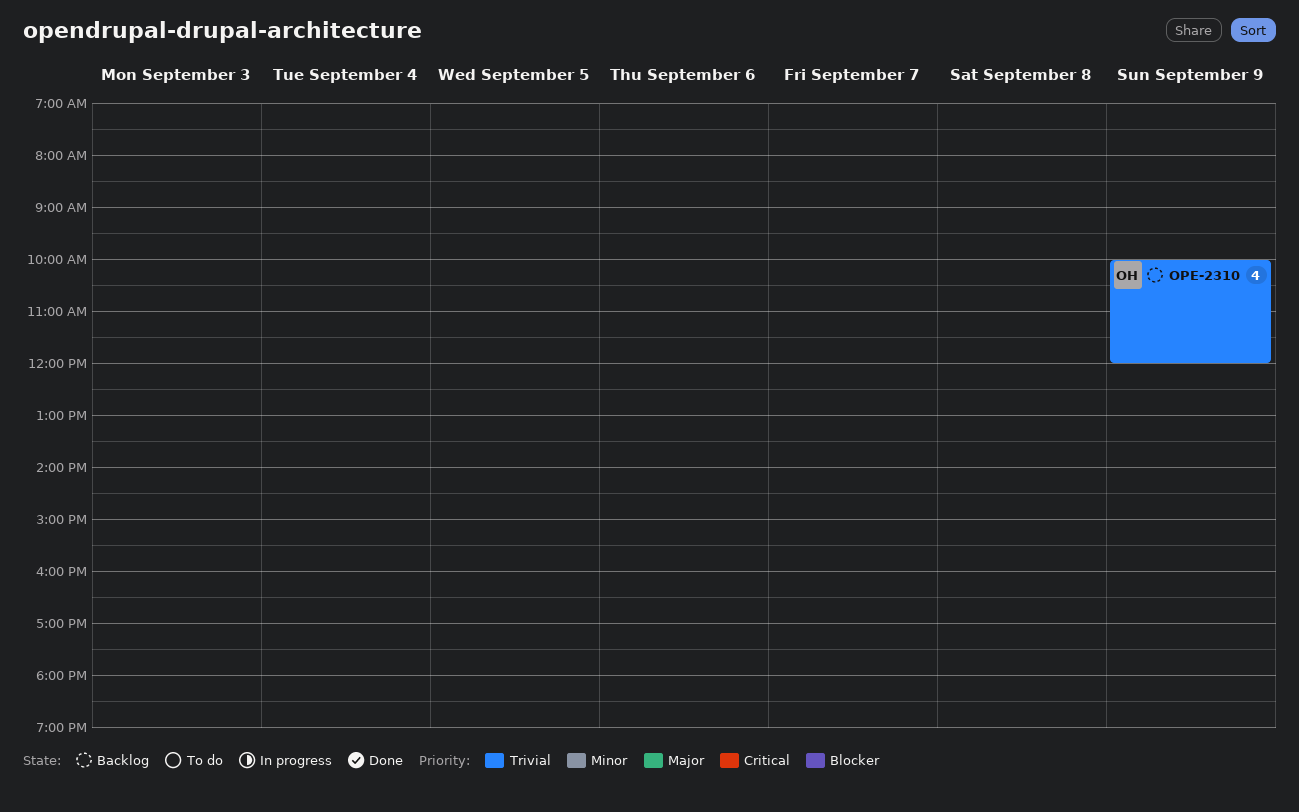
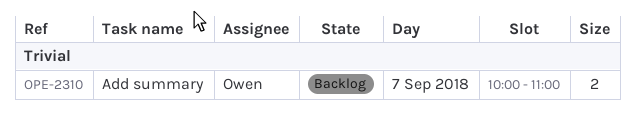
OPE-2310, estimate: 4 -> 2
OPE-2310, day: Sep 9 -> Sep 7
OPE-2310, ends: 12:00 -> 11:00

